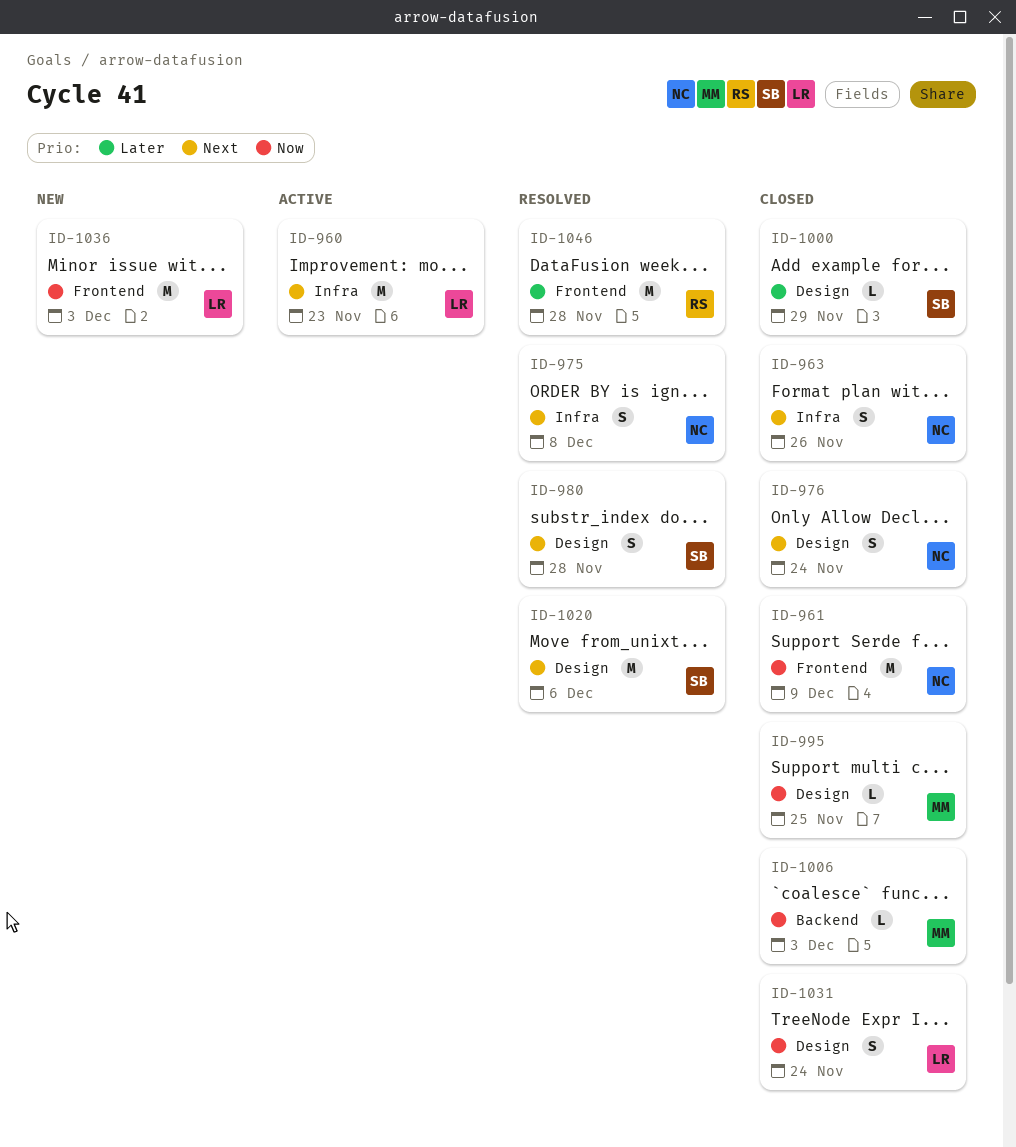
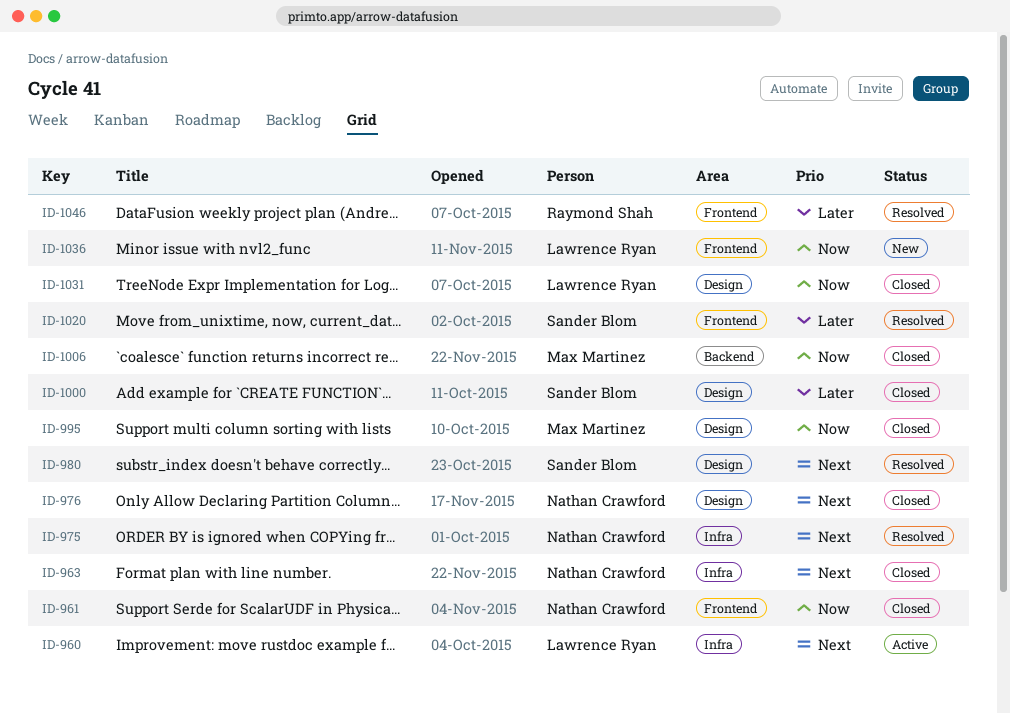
ID-1020, priority: Next -> Later
ID-1020, label: Design -> Frontend

